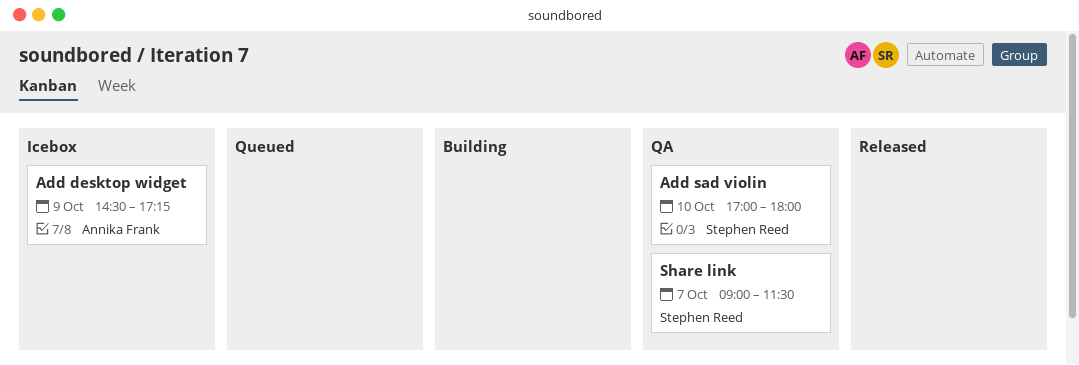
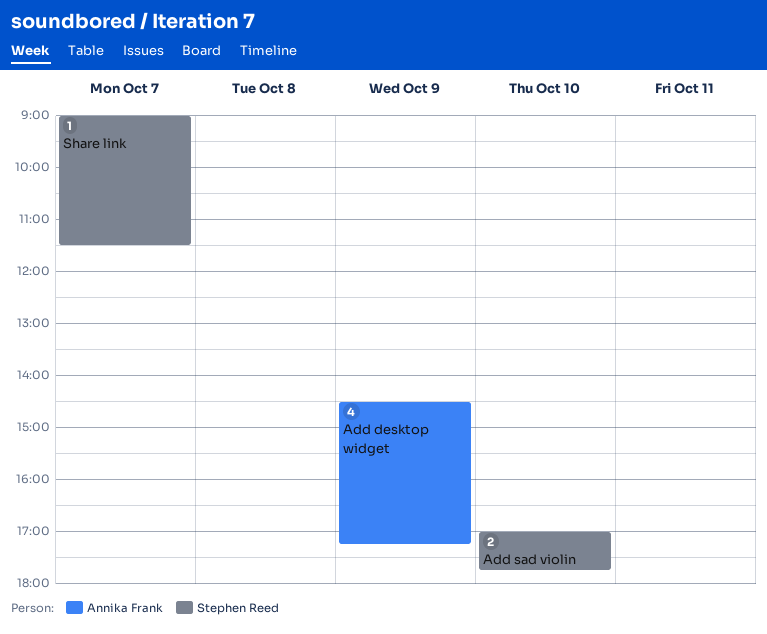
Add sad violin, ends: 18:00 -> 17:45

